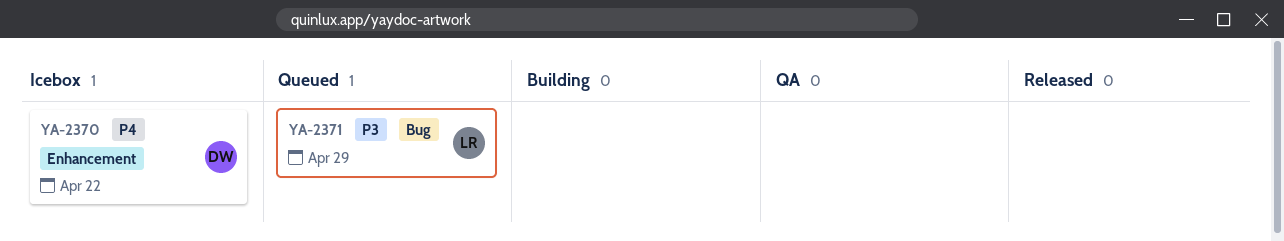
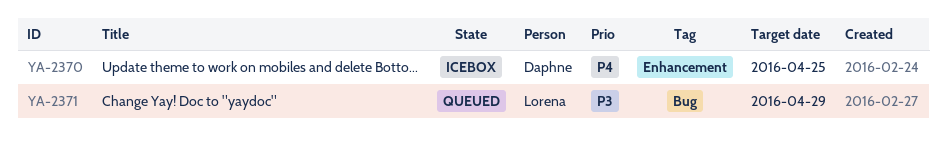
YA-2370, due: Apr 22 -> Apr 25

